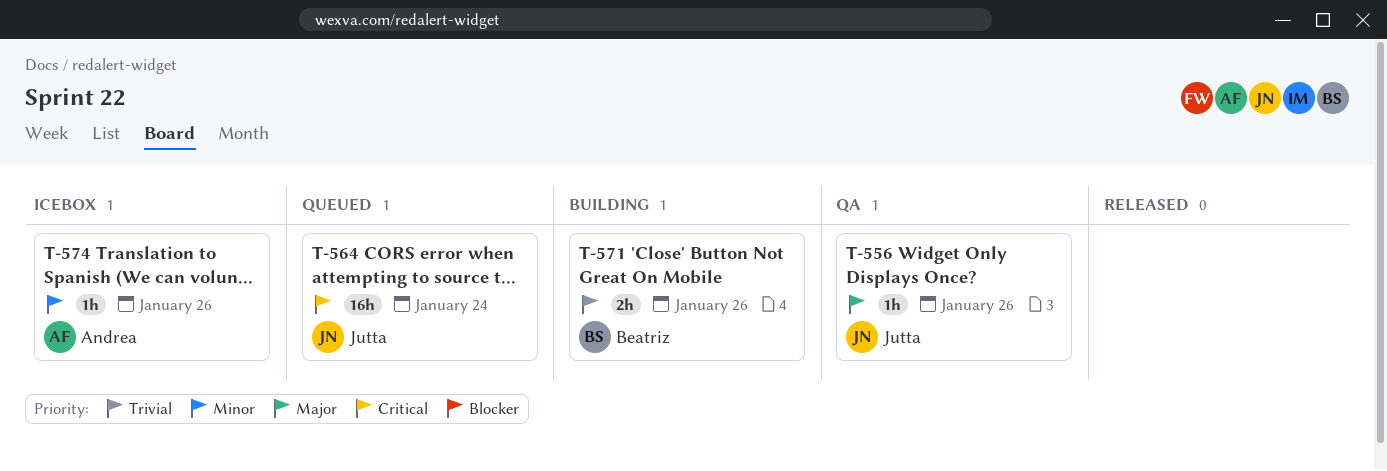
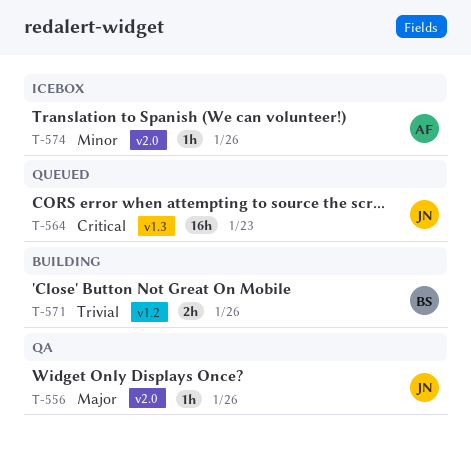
T-564, due: Jan 24 -> Jan 23

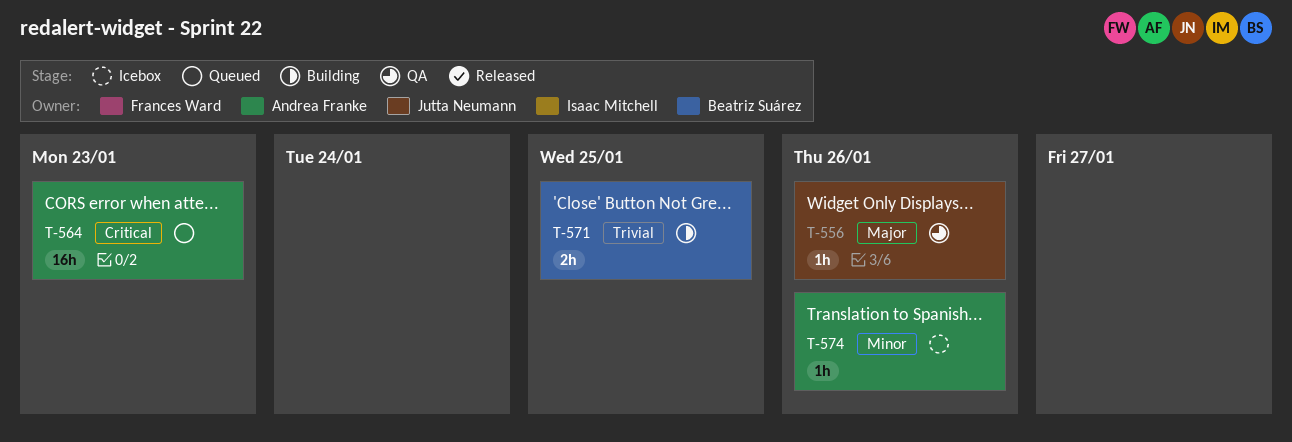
T-564, owner: Jutta Neumann -> Andrea Franke
T-571, due: Jan 26 -> Jan 25

